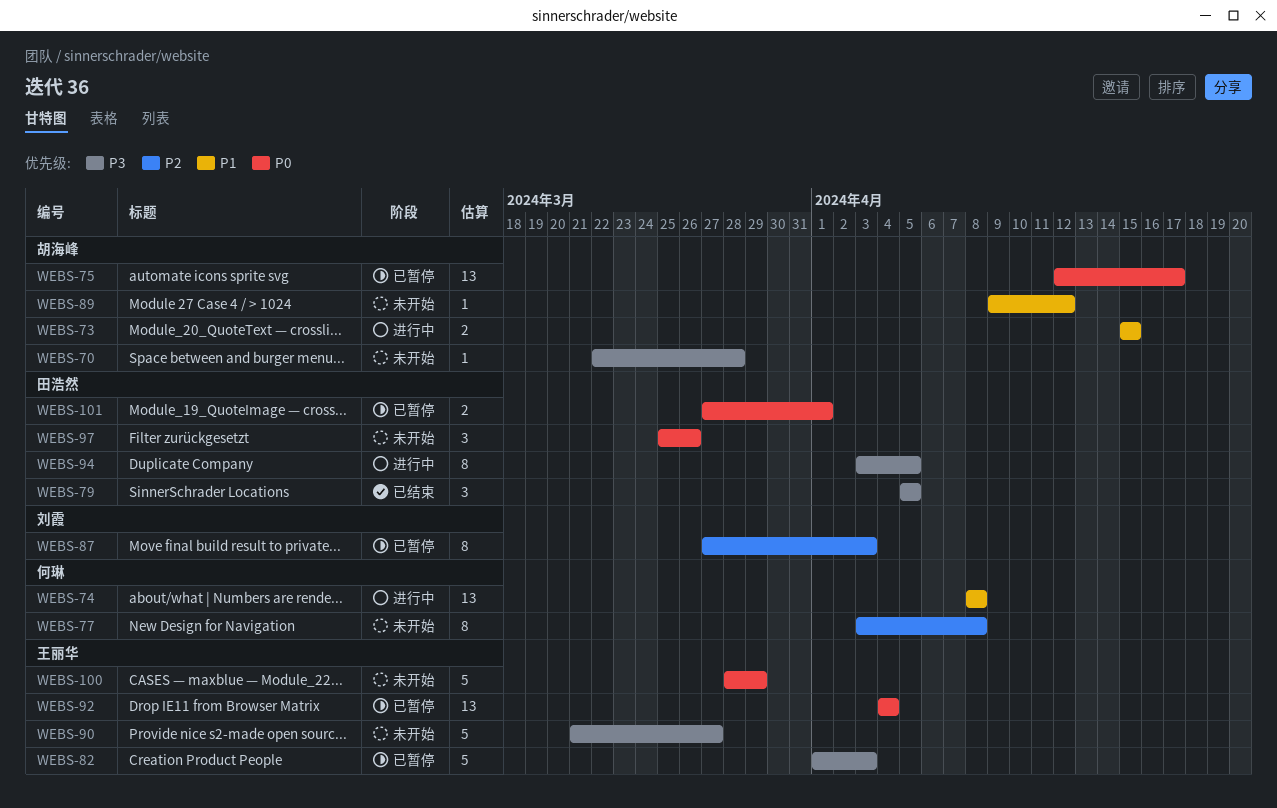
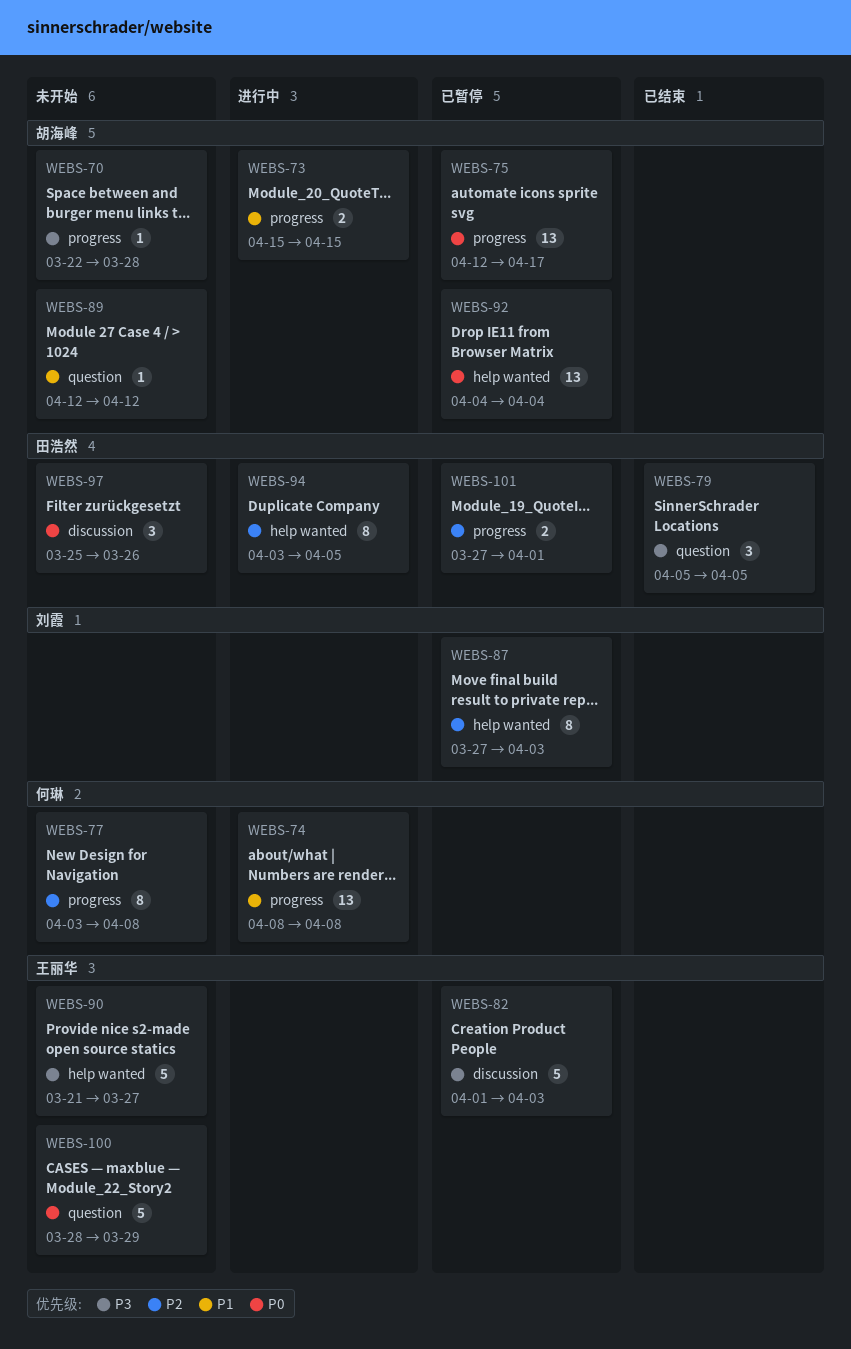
WEBS-89, start: Apr 9 -> Apr 12
WEBS-92, owner: 王丽华 -> 胡海峰
WEBS-94, priority: P3 -> P2
WEBS-101, priority: P0 -> P2

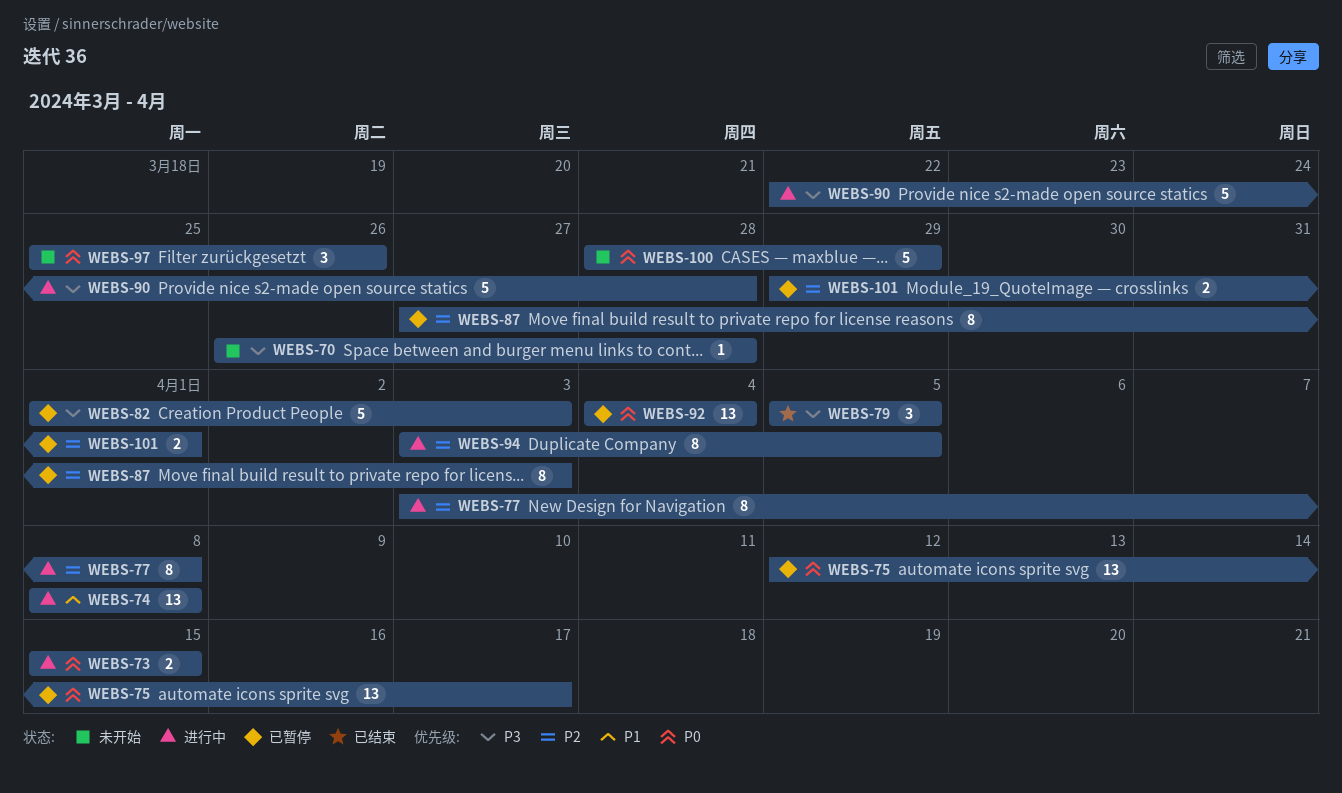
WEBS-70, start: Mar 22 -> Mar 26
WEBS-73, priority: P1 -> P0
WEBS-77, status: 未开始 -> 进行中
WEBS-89: present -> none
WEBS-90, status: 未开始 -> 进行中
WEBS-90, start: Mar 21 -> Mar 22
WEBS-90, due: Mar 27 -> Mar 28
WEBS-101, start: Mar 27 -> Mar 29

